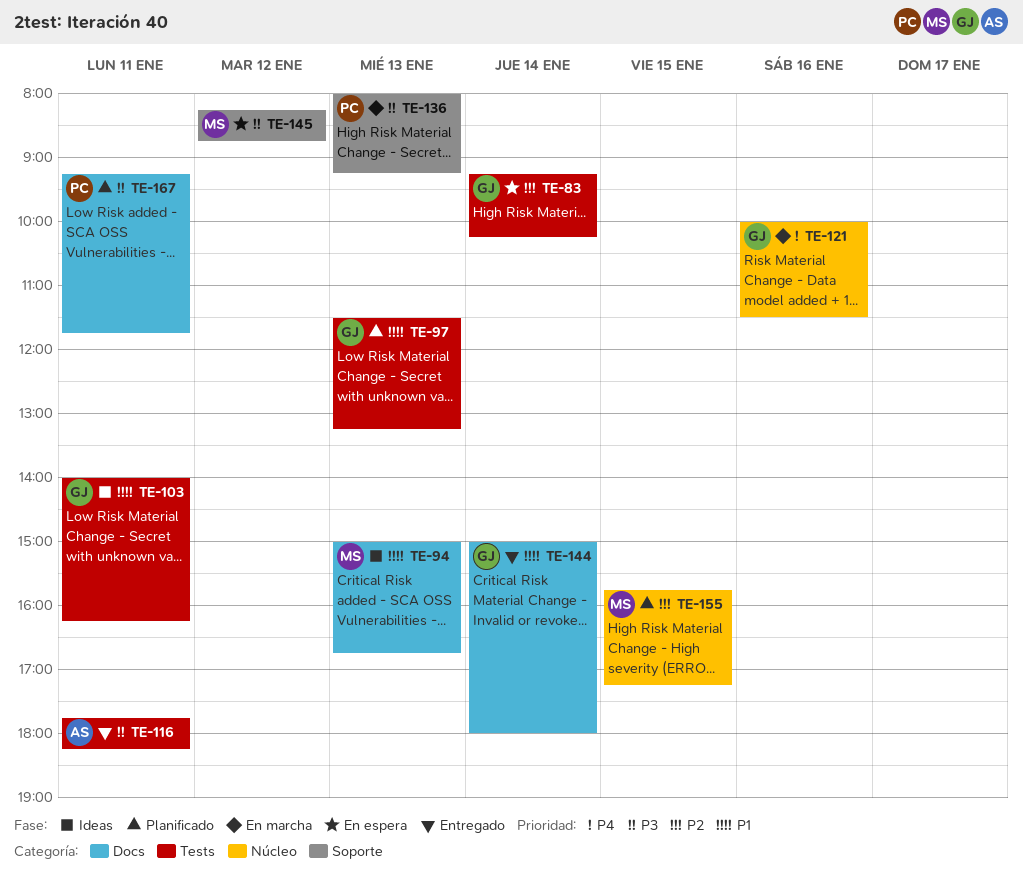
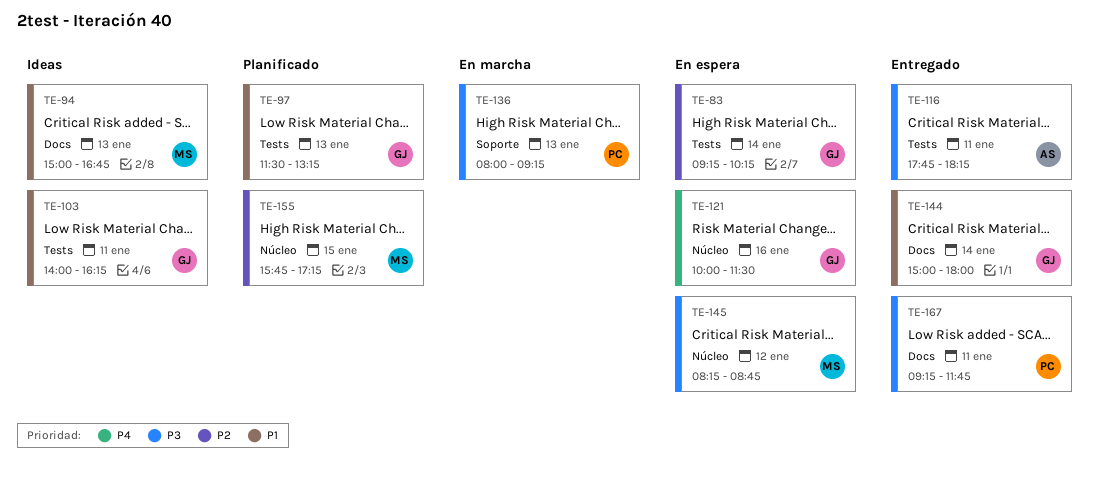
TE-121, status: En marcha -> En espera
TE-145, label: Soporte -> Núcleo
TE-167, status: Planificado -> Entregado

